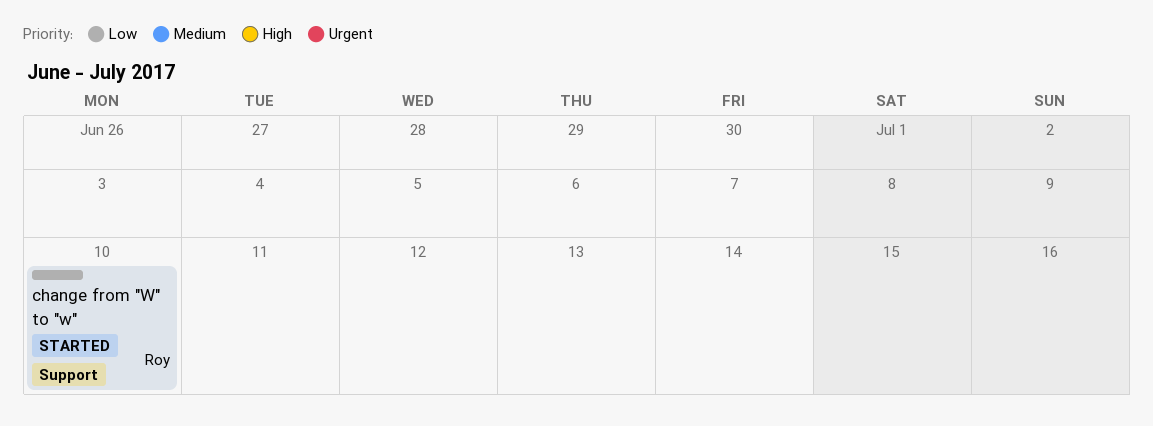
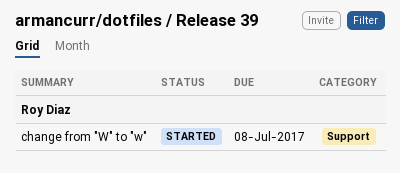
change from "W" to "w", due: Jul 10 -> Jul 8

